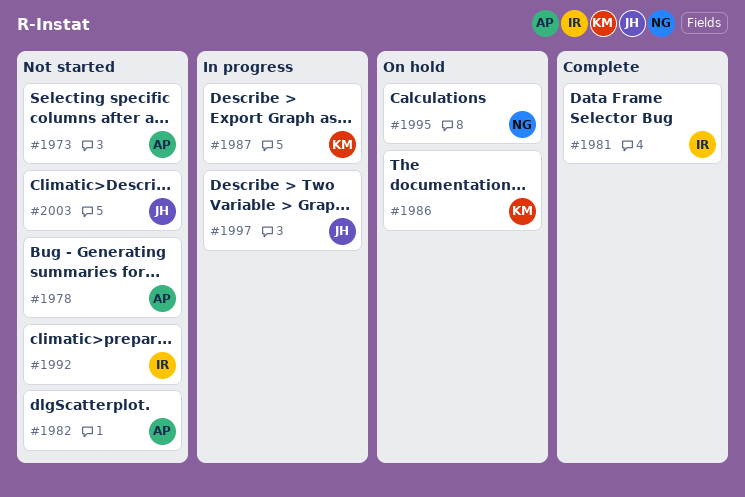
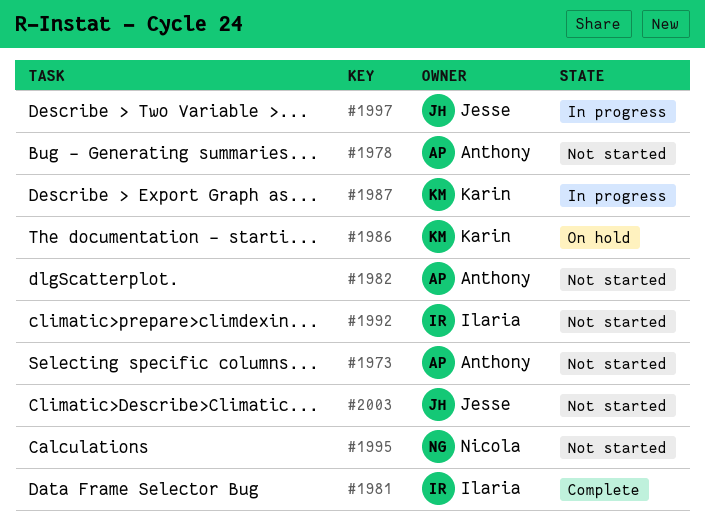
#1995, status: On hold -> Not started

